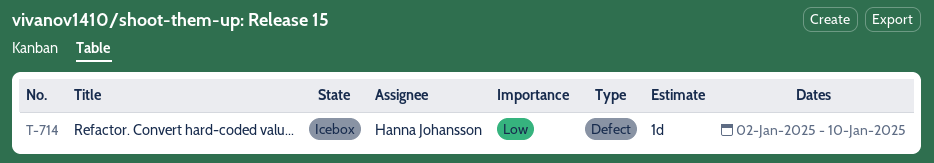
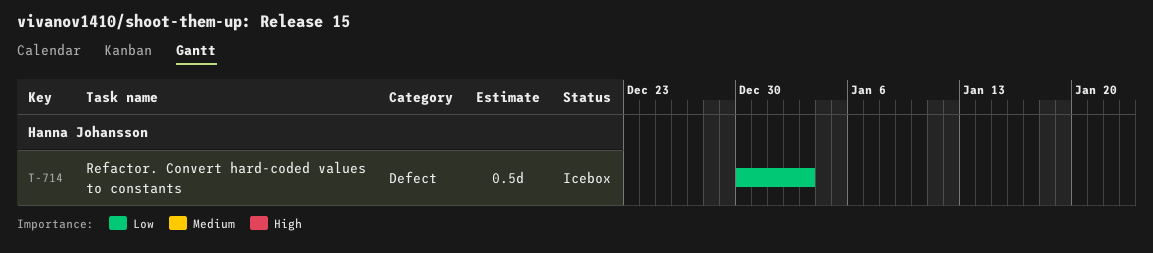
T-714, estimate: 1d -> 0.5d
T-714, start: Jan 2 -> Dec 30
T-714, due: Jan 10 -> Jan 3

